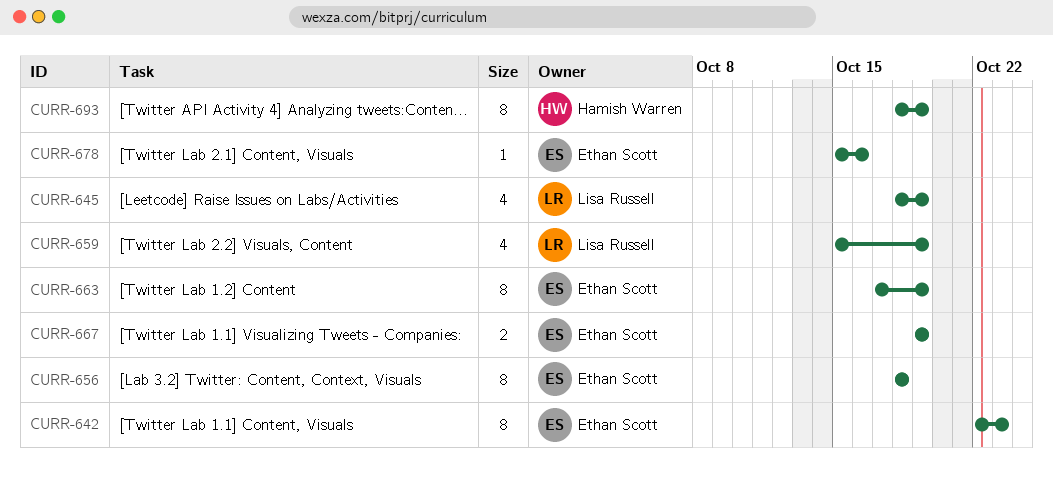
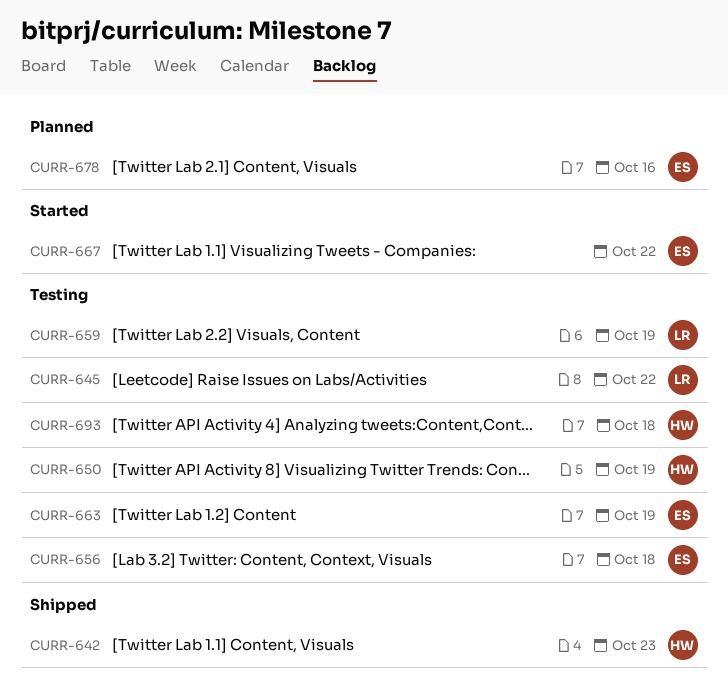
CURR-642, owner: Ethan Scott -> Hamish Warren
CURR-645, due: Oct 19 -> Oct 22
CURR-650: none -> present
CURR-667, due: Oct 19 -> Oct 22
CURR-693, due: Oct 19 -> Oct 18

